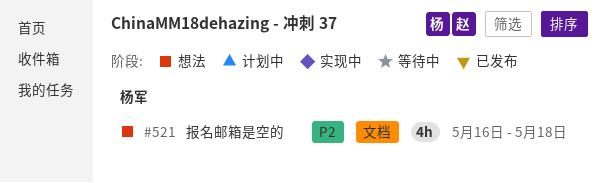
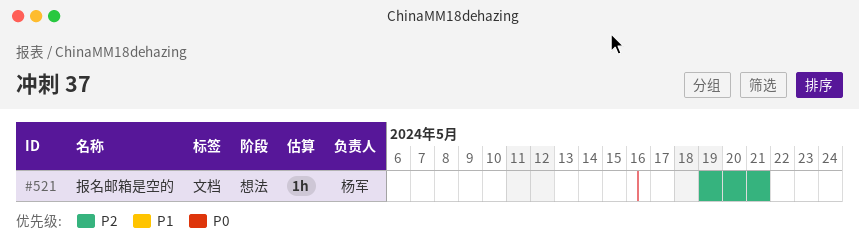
#521, estimate: 4h -> 1h
#521, start: May 16 -> May 19
#521, due: May 18 -> May 21

